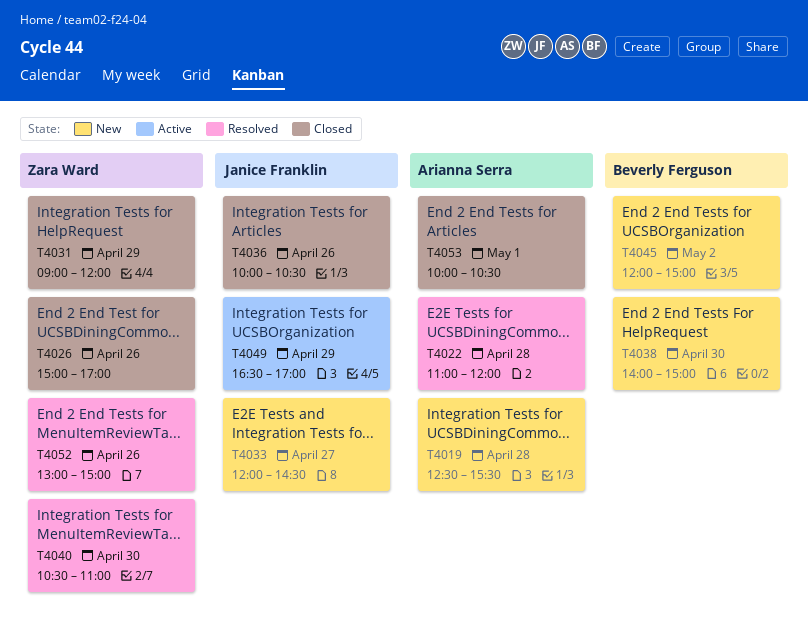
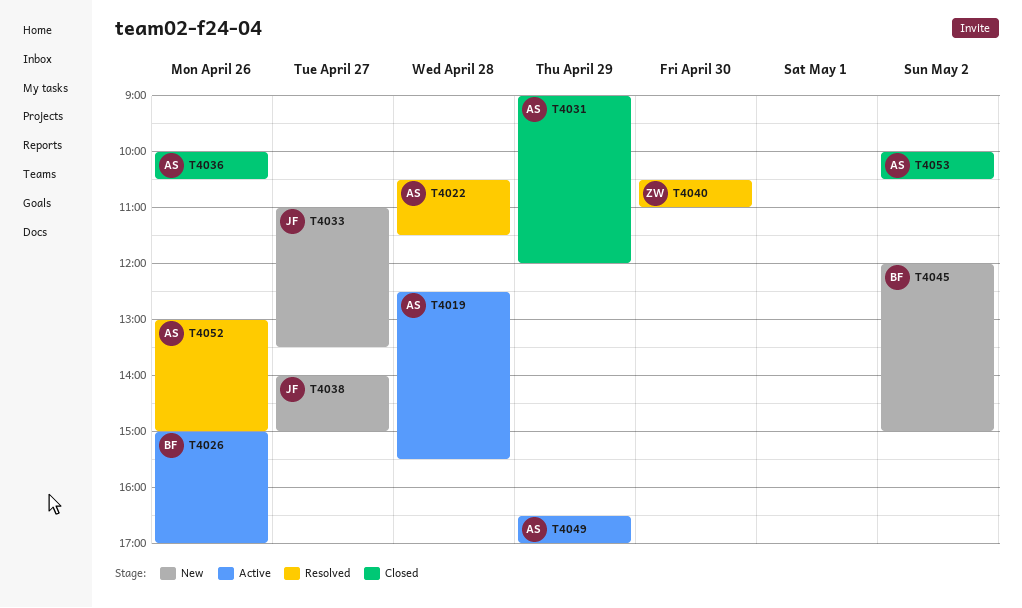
T4019, status: New -> Active
T4022, begins: 11:00 -> 10:30
T4022, ends: 12:00 -> 11:30
T4026, status: Closed -> Active
T4026, owner: Zara Ward -> Beverly Ferguson
T4031, owner: Zara Ward -> Arianna Serra
T4033, begins: 12:00 -> 11:00
T4033, ends: 14:30 -> 13:30
T4036, owner: Janice Franklin -> Arianna Serra
T4038, owner: Beverly Ferguson -> Janice Franklin
T4038, day: Apr 30 -> Apr 27
T4049, owner: Janice Franklin -> Arianna Serra
T4052, owner: Zara Ward -> Arianna Serra
T4053, day: May 1 -> May 2

